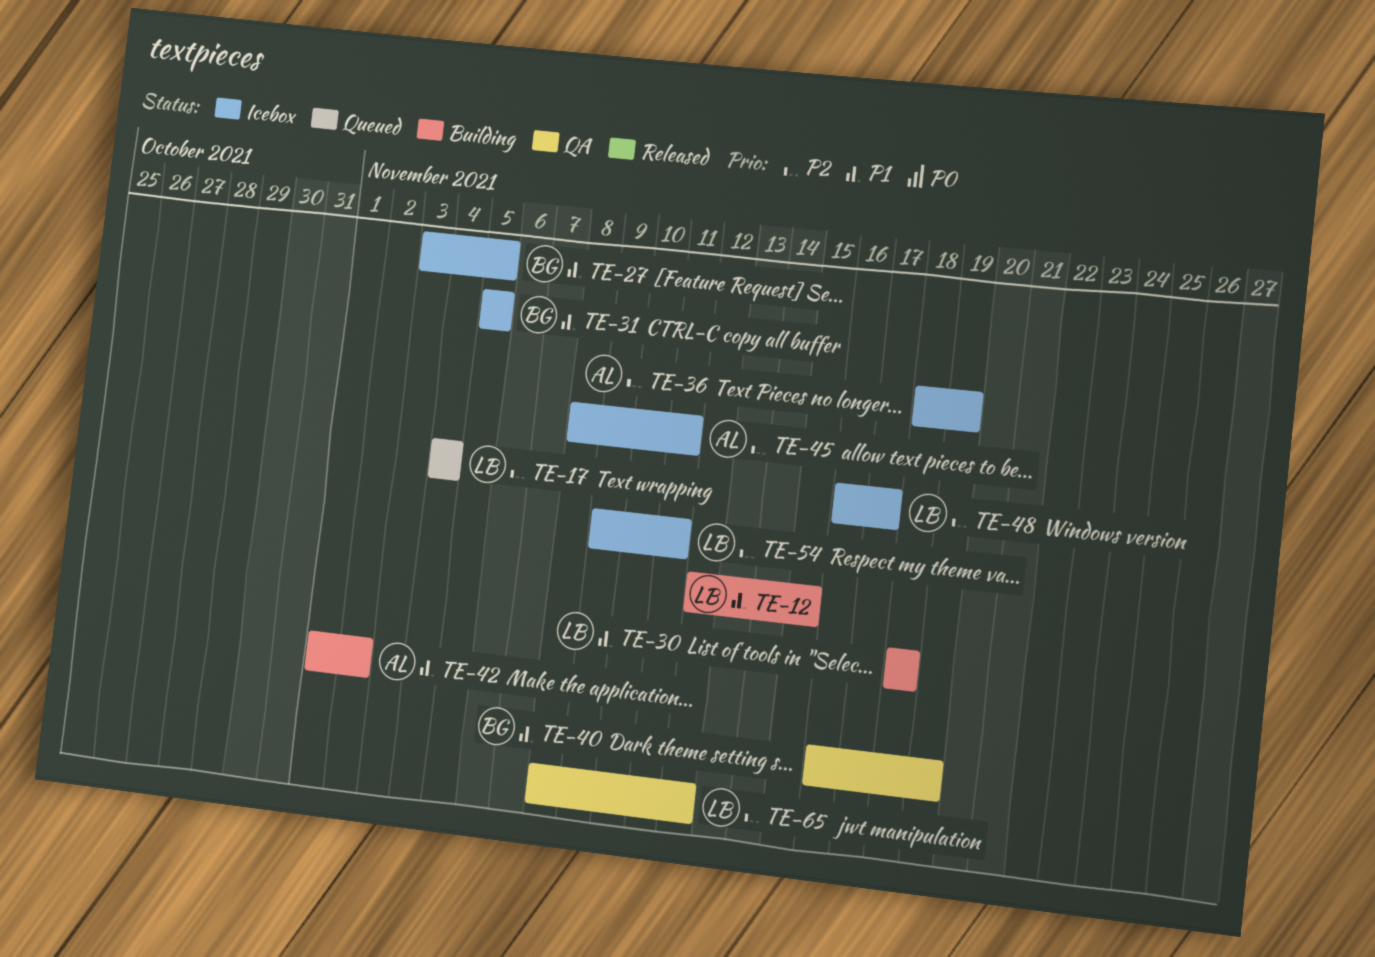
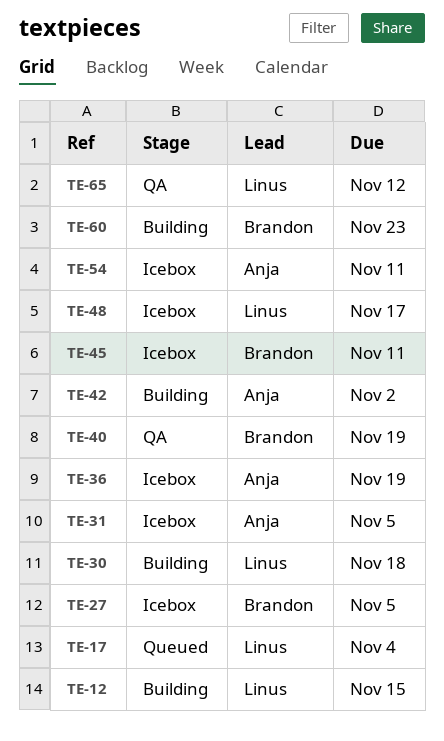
TE-31, owner: Brandon -> Anja
TE-45, owner: Anja -> Brandon
TE-54, owner: Linus -> Anja
TE-60: none -> present

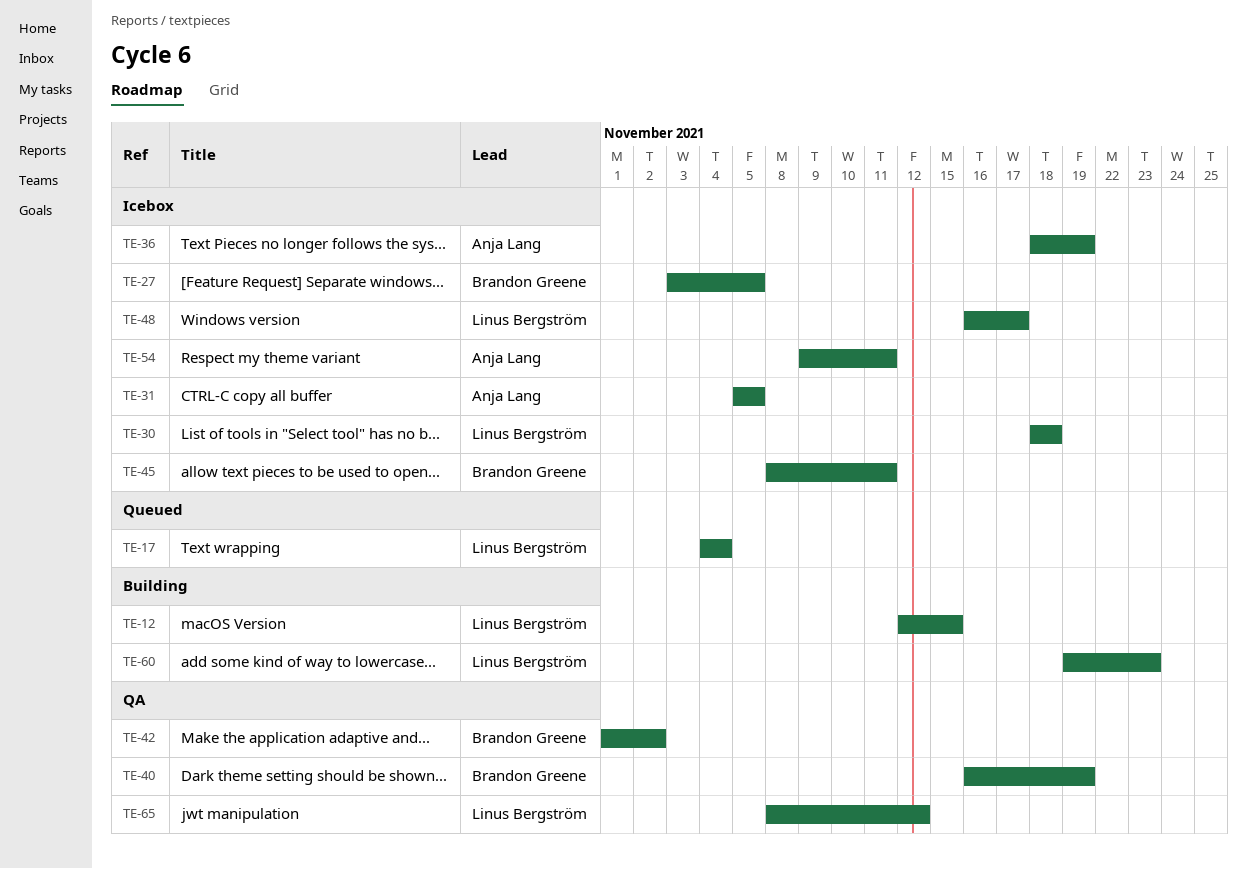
TE-30, status: Building -> Icebox
TE-42, status: Building -> QA
TE-42, owner: Anja Lang -> Brandon Greene
TE-60, owner: Brandon Greene -> Linus Bergström

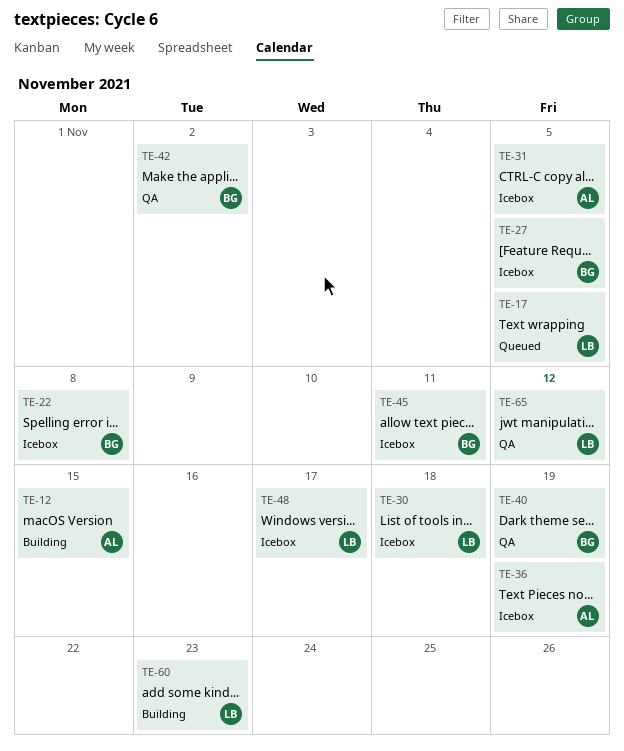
TE-12, owner: Linus Bergström -> Anja Lang
TE-17, due: Nov 4 -> Nov 5
TE-22: none -> present
TE-54: present -> none

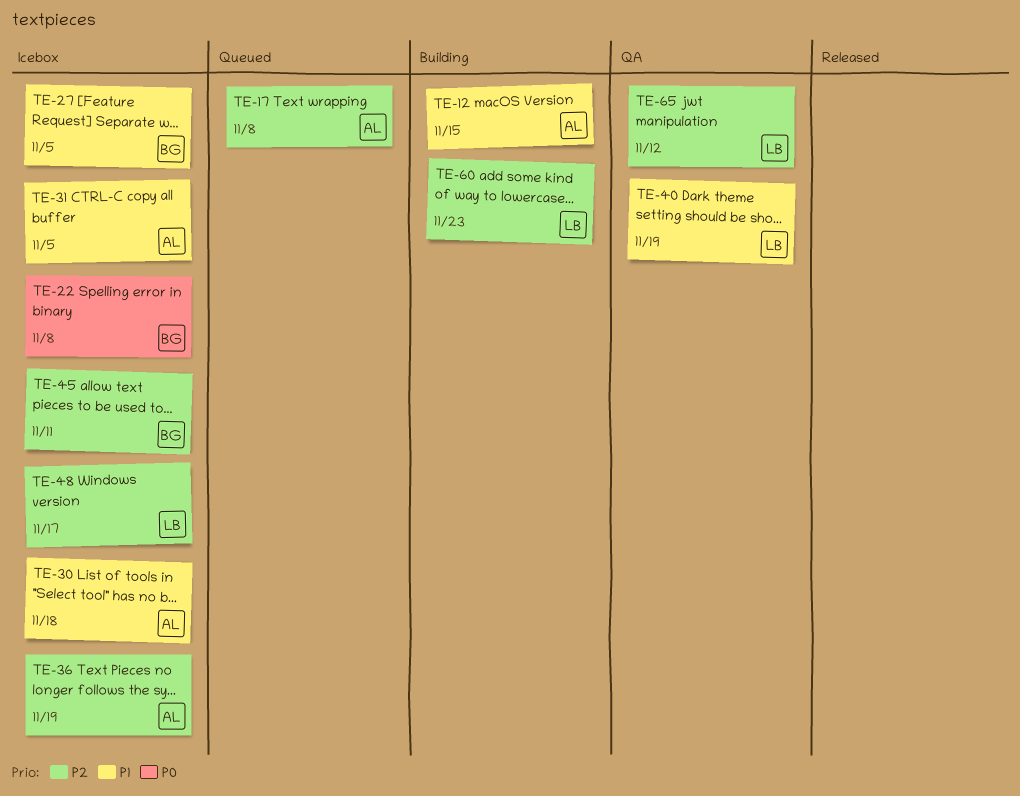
TE-17, owner: LB -> AL
TE-17, due: Nov 5 -> Nov 8
TE-30, owner: LB -> AL
TE-40, owner: BG -> LB
TE-42: present -> none

